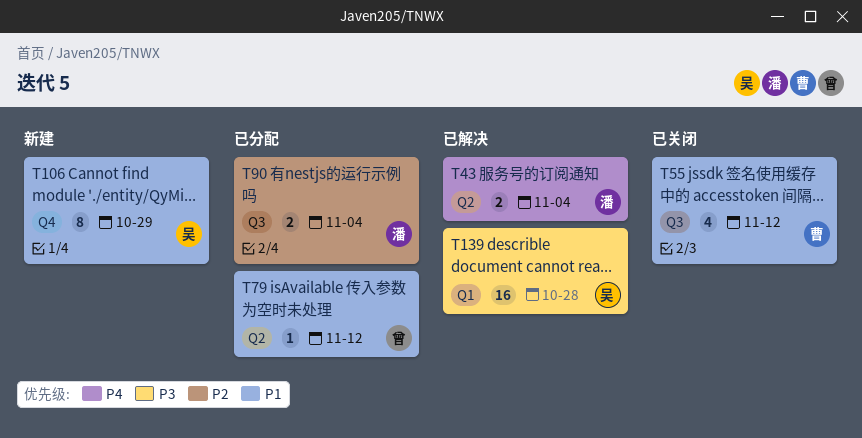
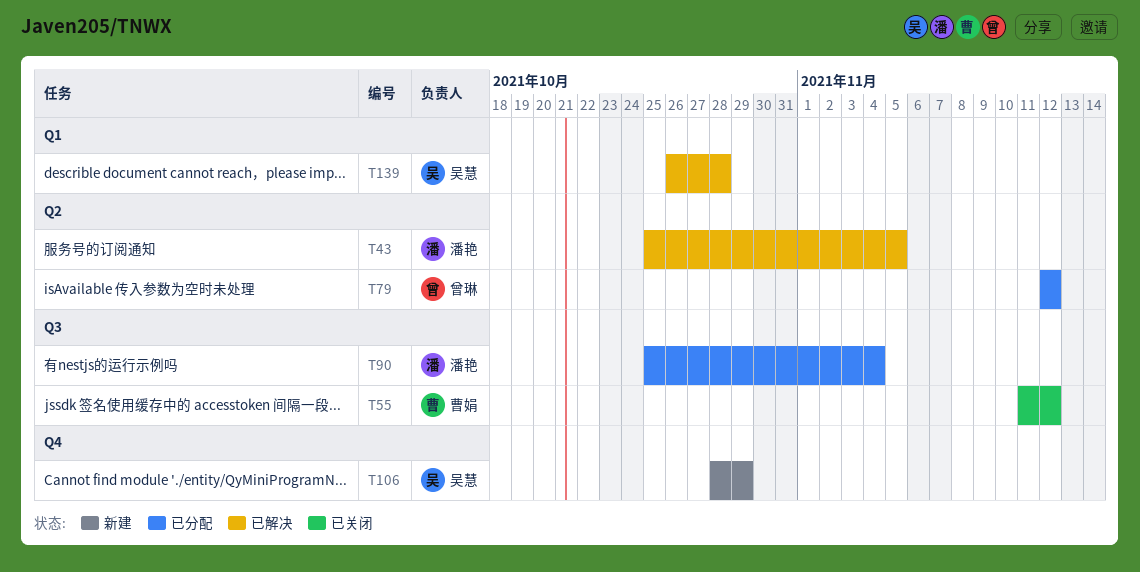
T43, due: Nov 4 -> Nov 5

